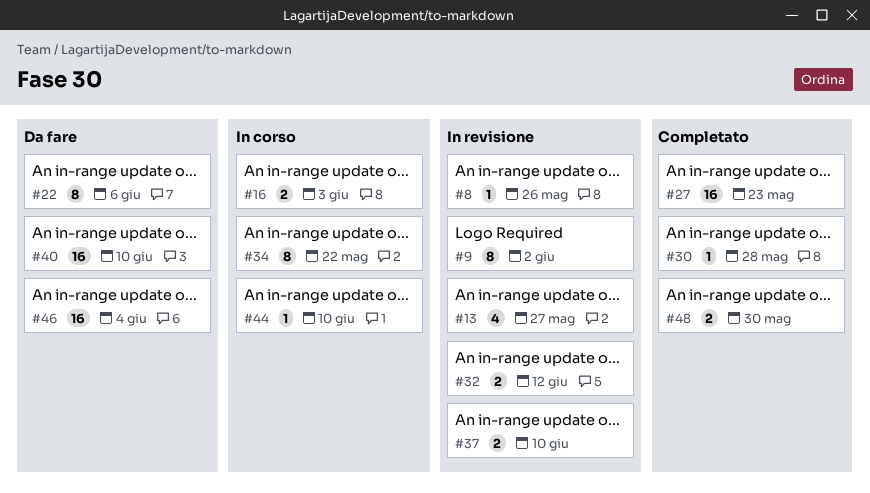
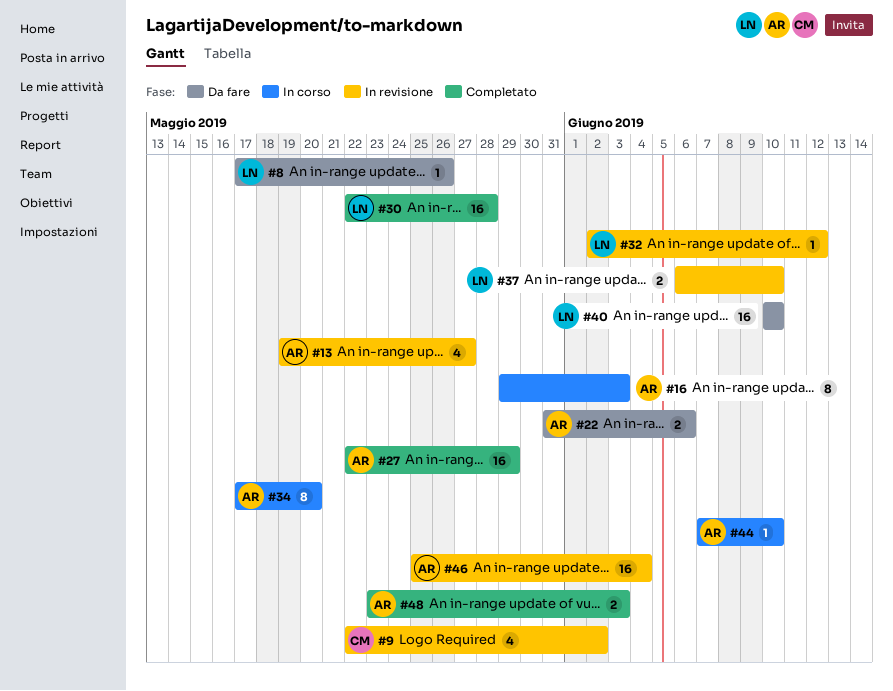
#8, status: In revisione -> Da fare
#9, estimate: 8 -> 4
#16, estimate: 2 -> 8
#22, estimate: 8 -> 2
#27, due: May 23 -> May 29
#30, estimate: 1 -> 16
#32, estimate: 2 -> 1
#34, due: May 22 -> May 20
#46, status: Da fare -> In revisione
#48, due: May 30 -> Jun 3

